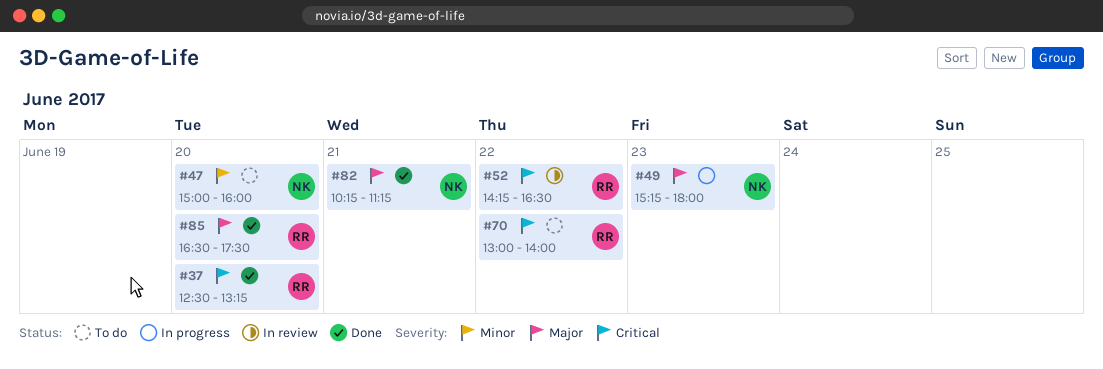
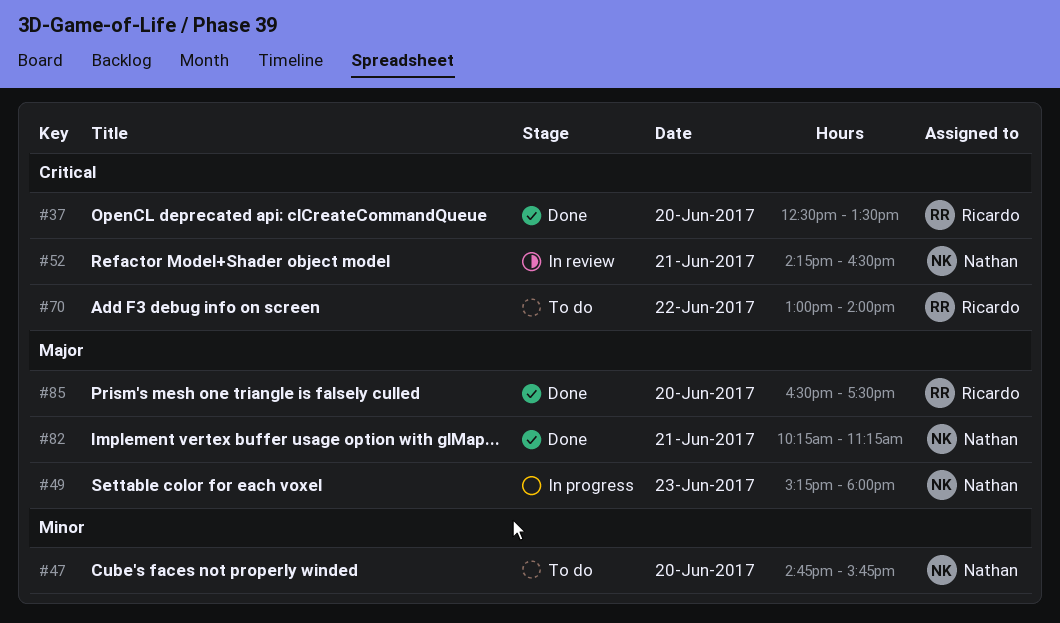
#37, ends: 13:15 -> 13:30
#47, begins: 15:00 -> 14:45
#47, ends: 16:00 -> 15:45
#52, owner: Ricardo -> Nathan
#52, day: Jun 22 -> Jun 21

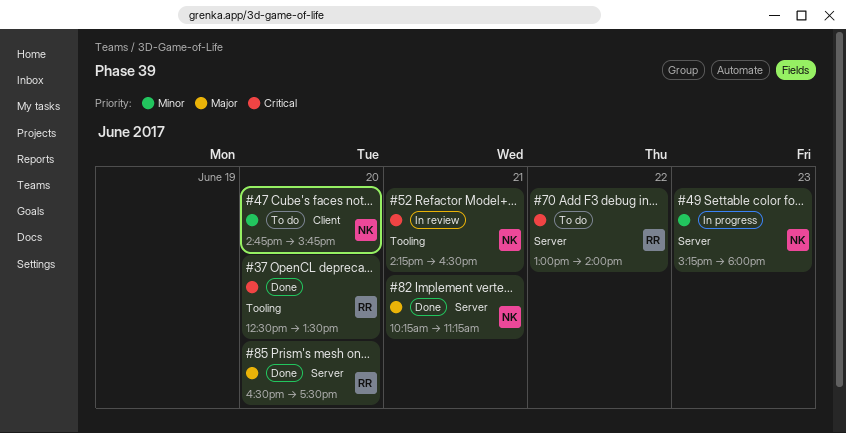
#49, priority: Major -> Minor

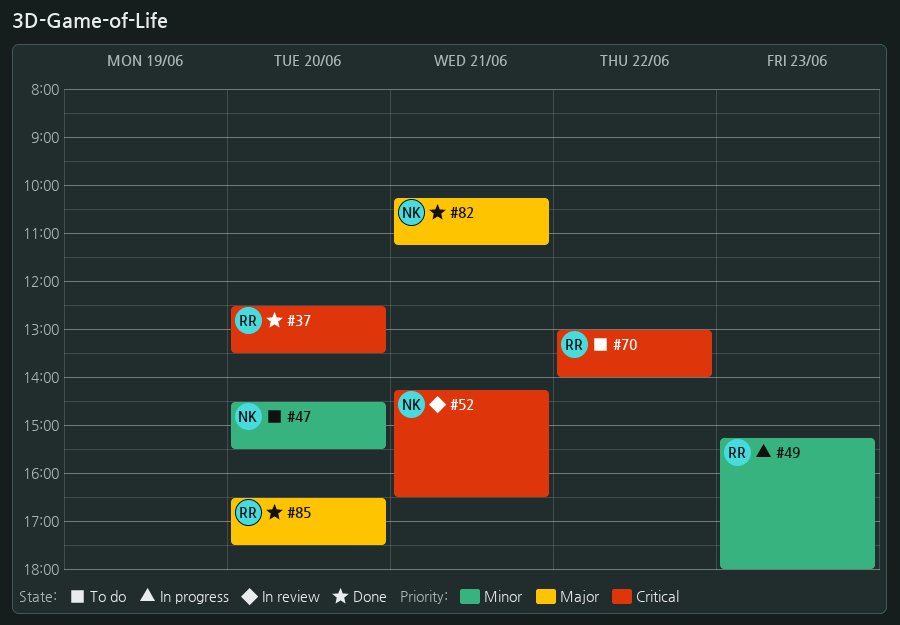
#47, begins: 14:45 -> 14:30
#47, ends: 15:45 -> 15:30
#49, owner: NK -> RR

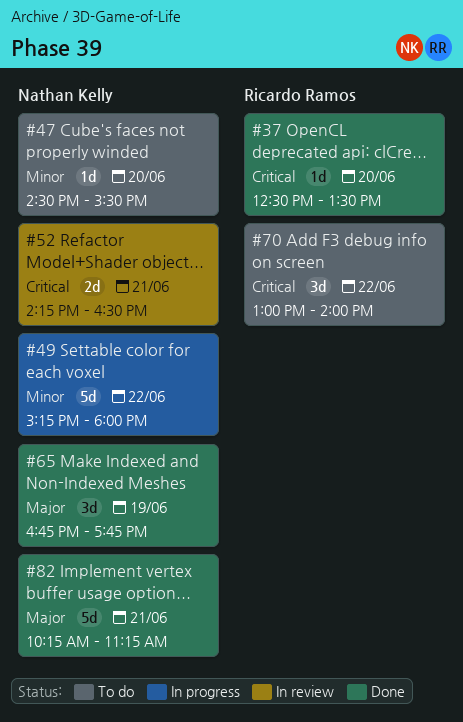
#49, owner: Ricardo Ramos -> Nathan Kelly
#49, day: Jun 23 -> Jun 22
#65: none -> present
#85: present -> none

